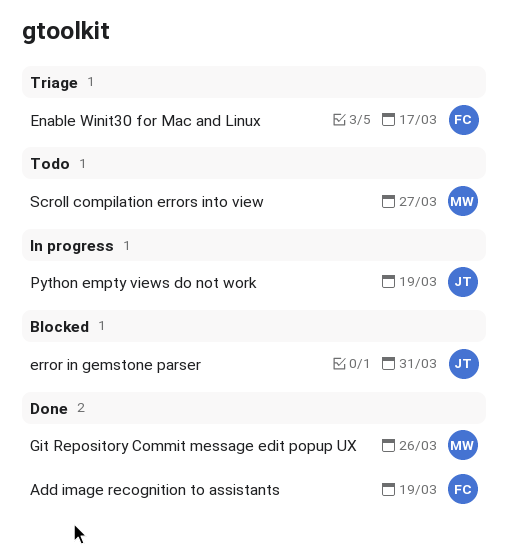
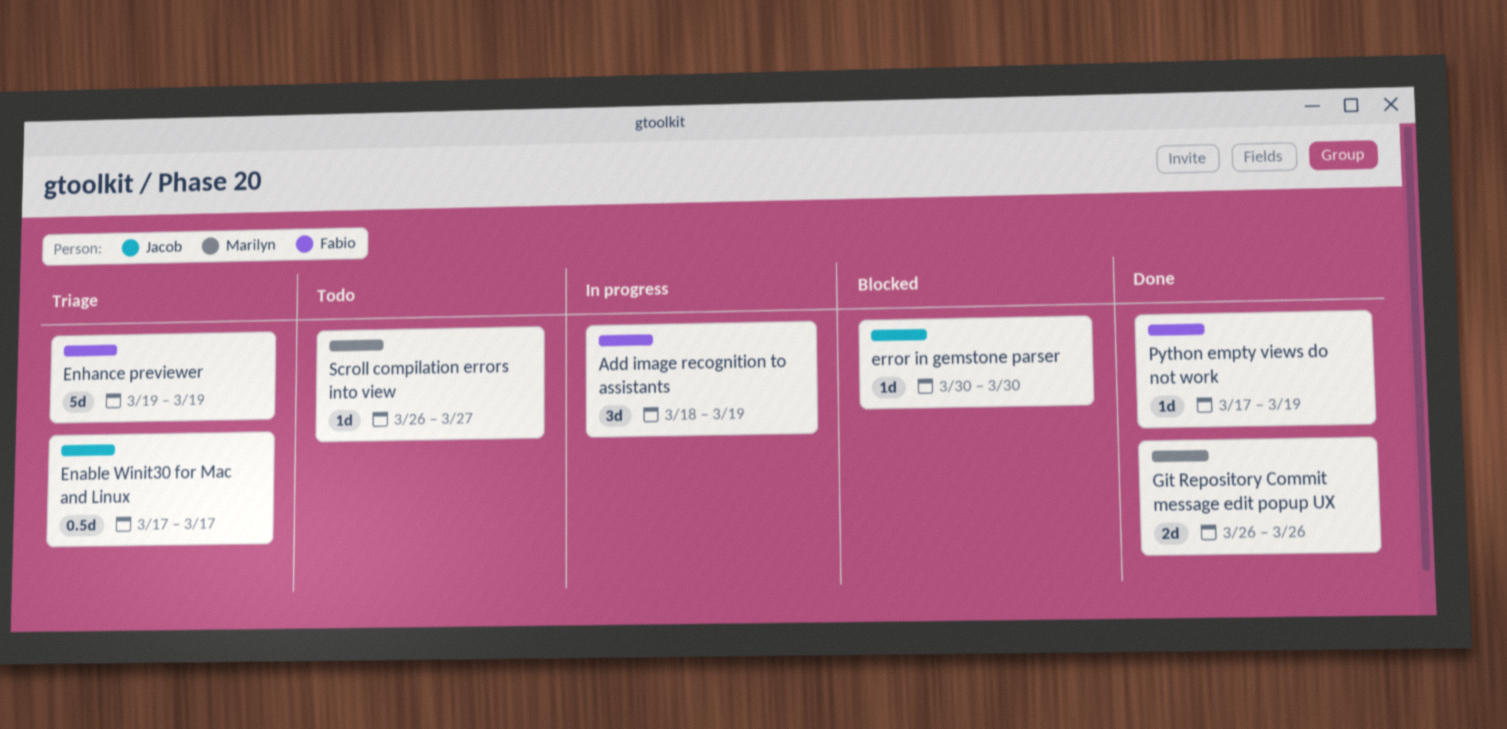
Add image recognition to assistants, status: Done -> In progress
Enable Winit30 for Mac and Linux, owner: Fabio -> Jacob
Enhance previewer: none -> present
error in gemstone parser, due: Mar 31 -> Mar 30
Python empty views do not work, status: In progress -> Done
Python empty views do not work, owner: Jacob -> Fabio

